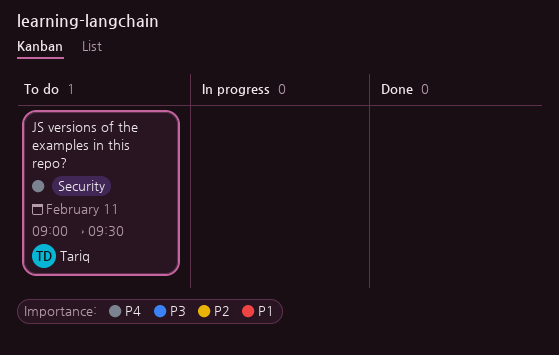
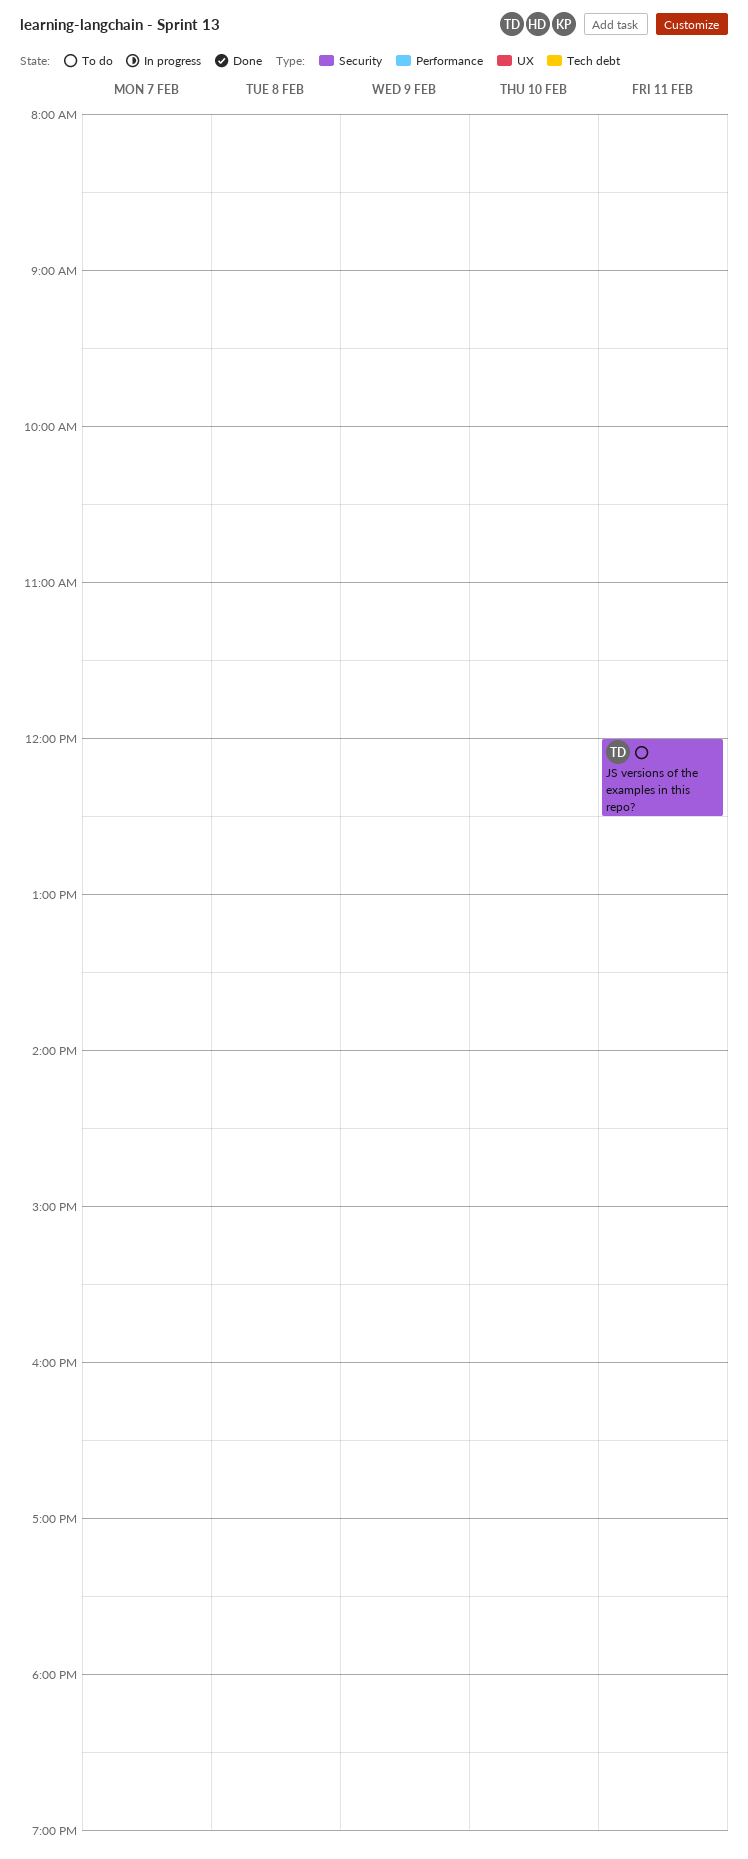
JS versions of the examples in this repo?, begins: 09:00 -> 12:00
JS versions of the examples in this repo?, ends: 09:30 -> 12:30

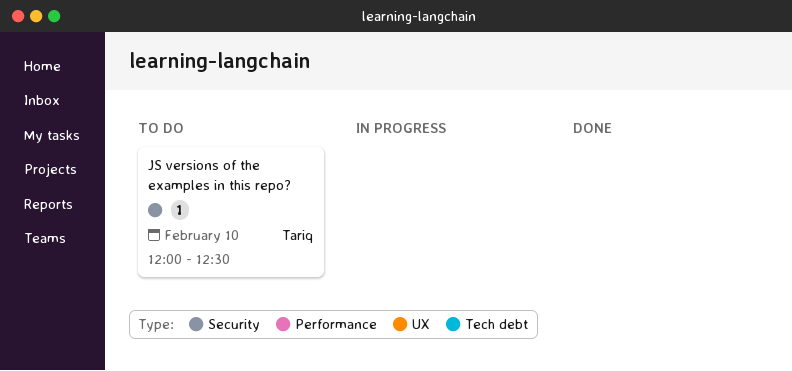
JS versions of the examples in this repo?, day: Feb 11 -> Feb 10

